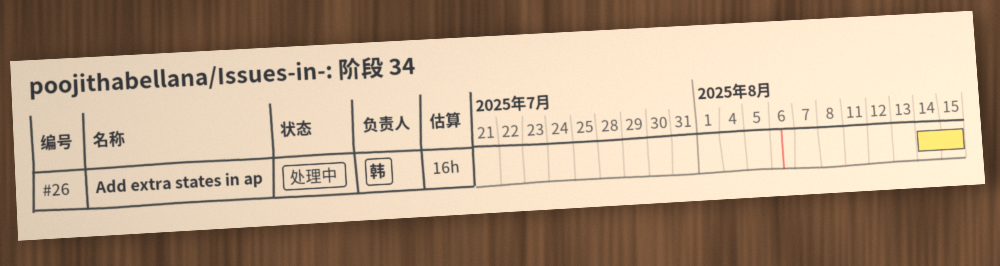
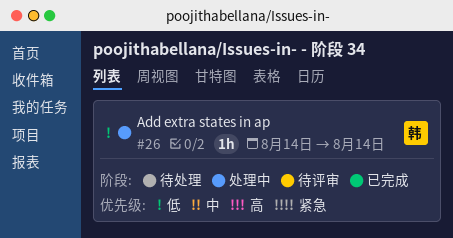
#26, estimate: 16h -> 1h
#26, due: Aug 15 -> Aug 14

